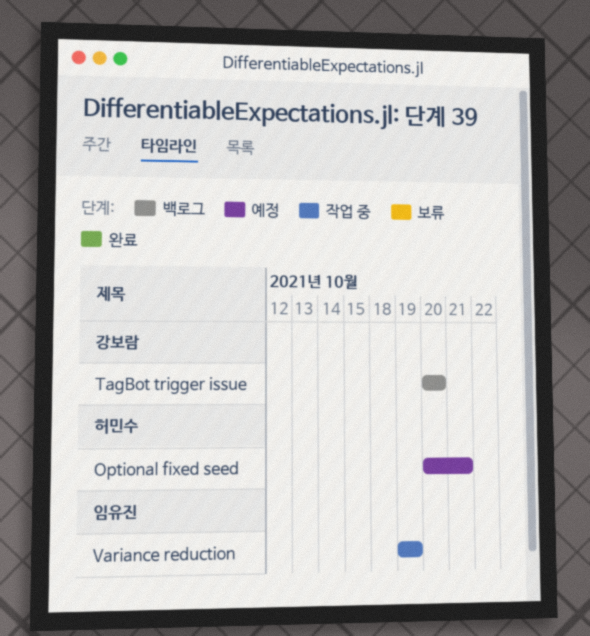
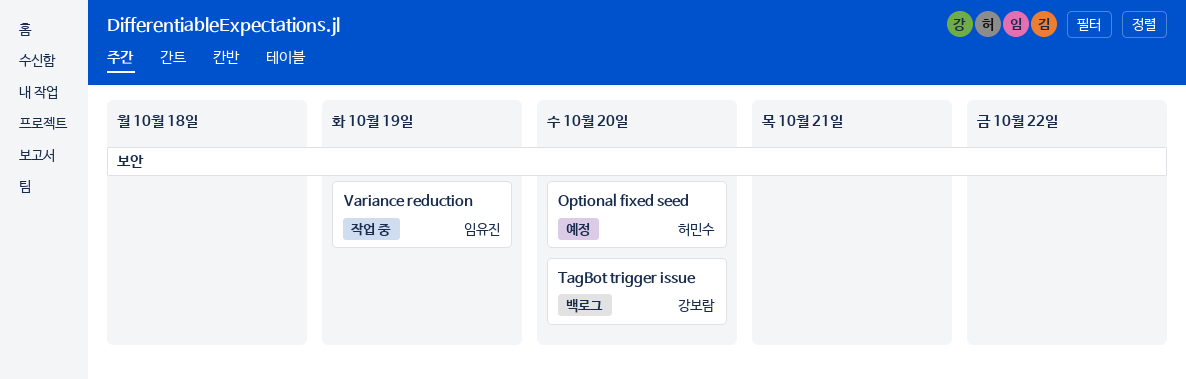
Optional fixed seed, due: Oct 21 -> Oct 20

